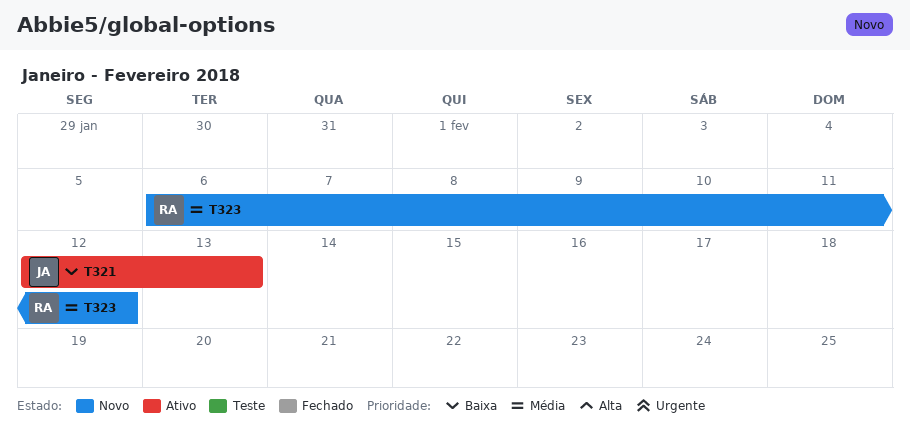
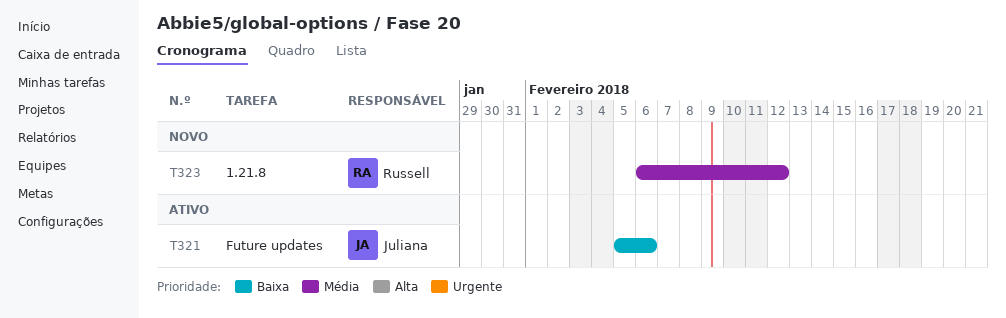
T321, start: Feb 12 -> Feb 5
T321, due: Feb 13 -> Feb 6

